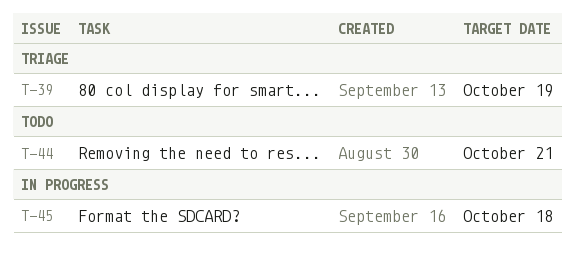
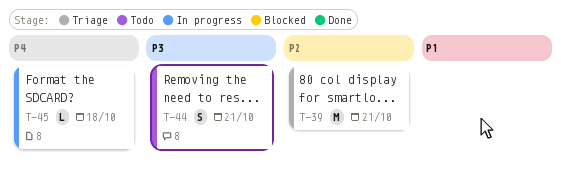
T-39, due: Oct 19 -> Oct 21

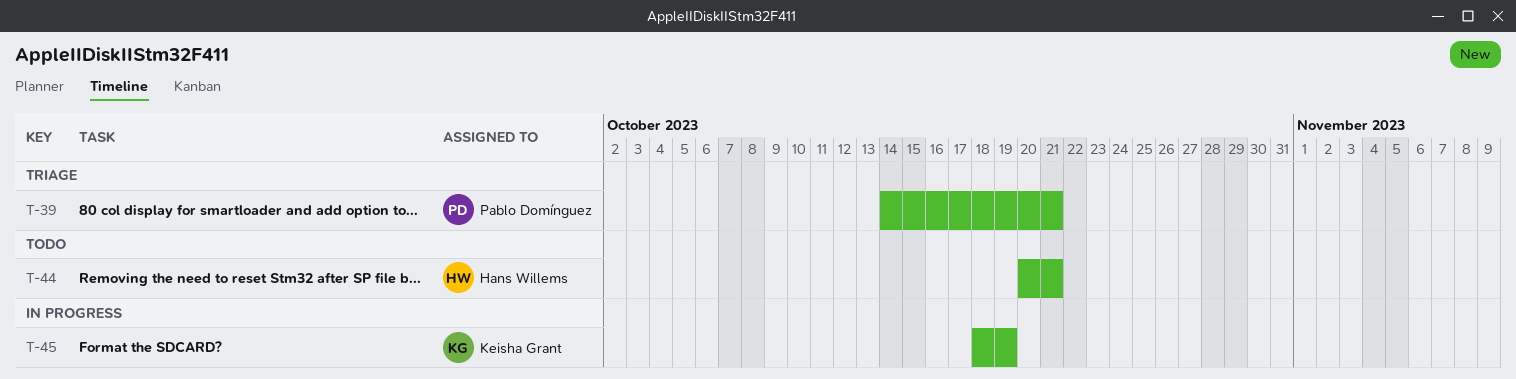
T-45, due: Oct 18 -> Oct 19

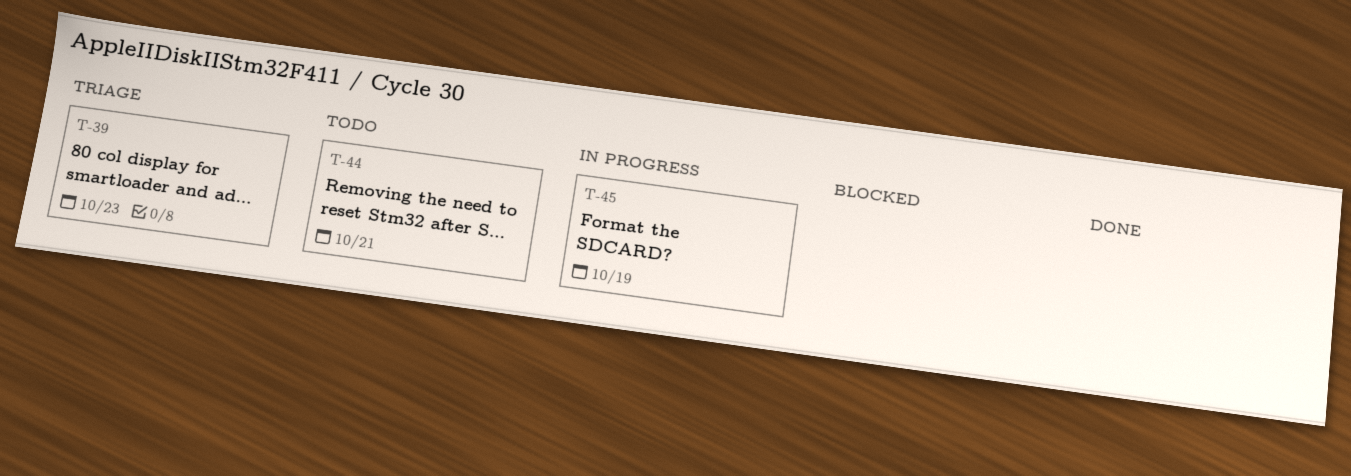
T-39, due: Oct 21 -> Oct 23

